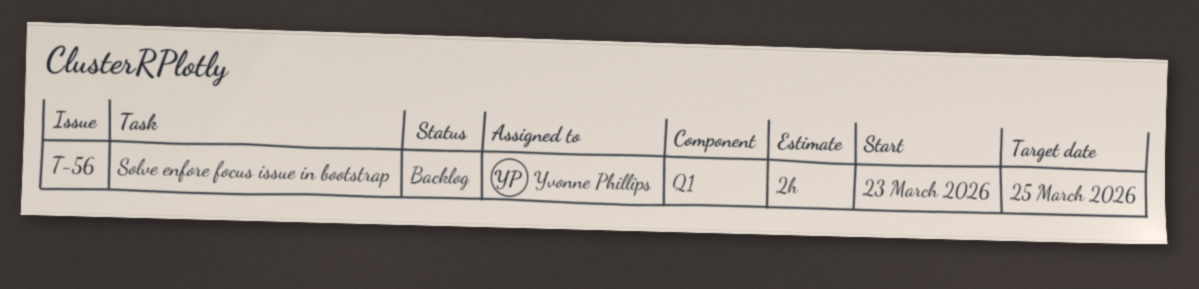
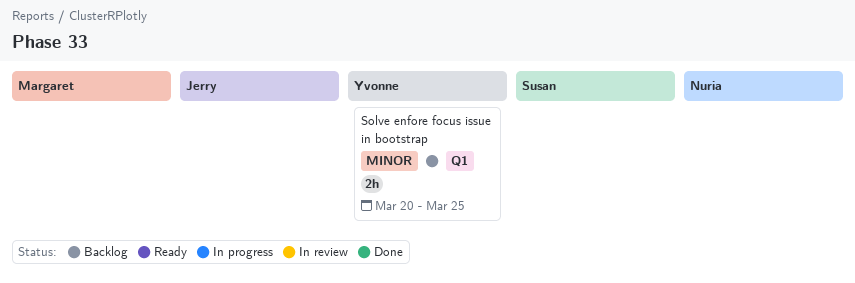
Solve enfore focus issue in bootstrap, start: Mar 23 -> Mar 20

